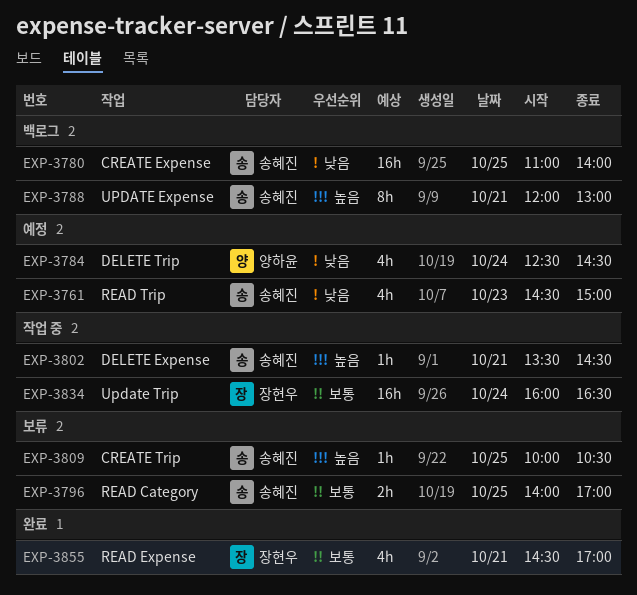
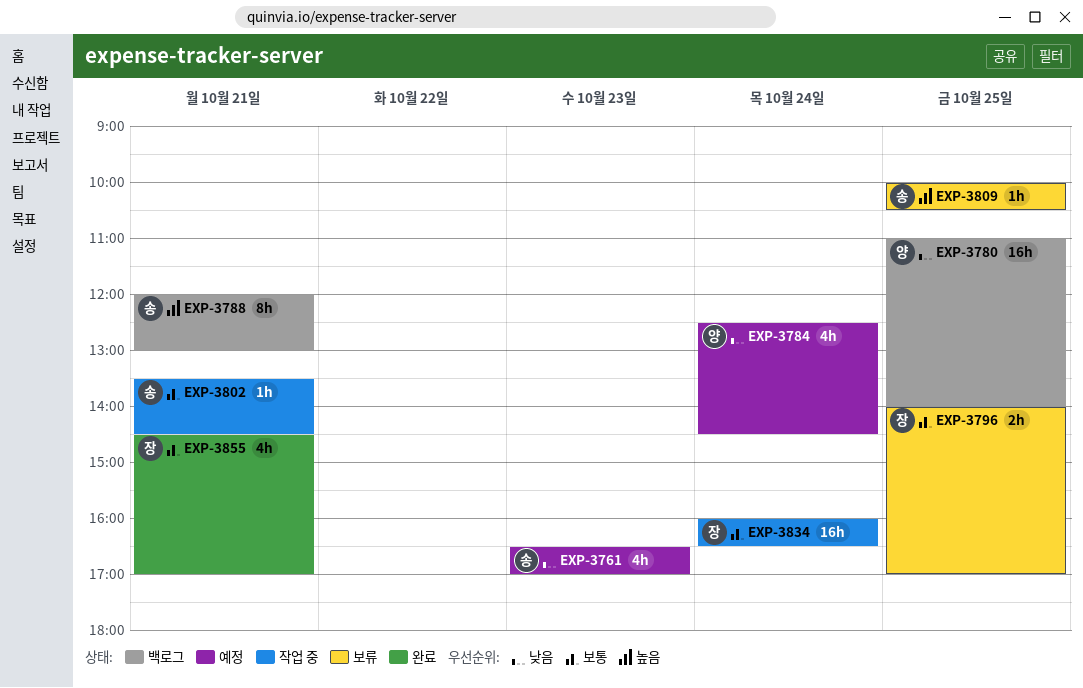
EXP-3761, begins: 14:30 -> 16:30
EXP-3761, ends: 15:00 -> 17:00
EXP-3780, owner: 송혜진 -> 양하윤
EXP-3796, owner: 송혜진 -> 장현우
EXP-3802, priority: 높음 -> 보통

